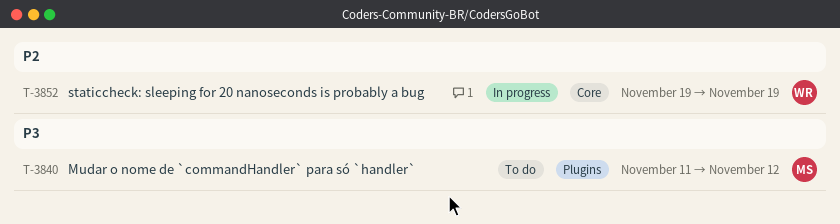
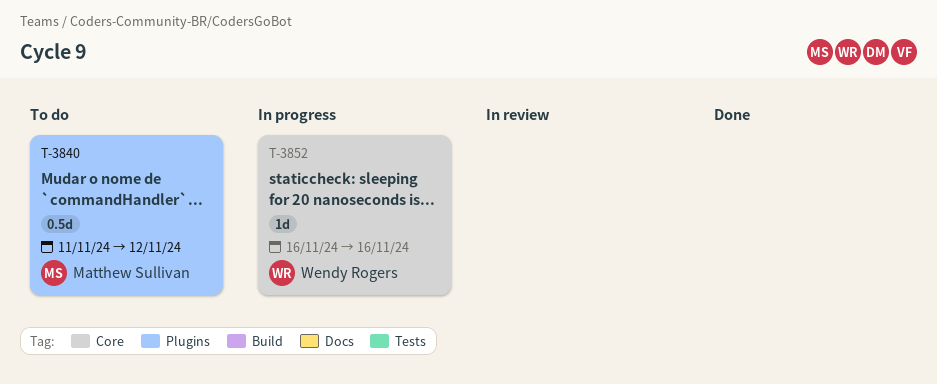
T-3852, start: Nov 19 -> Nov 16
T-3852, due: Nov 19 -> Nov 16

